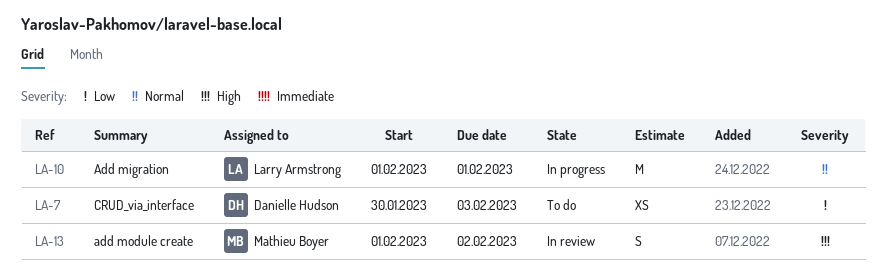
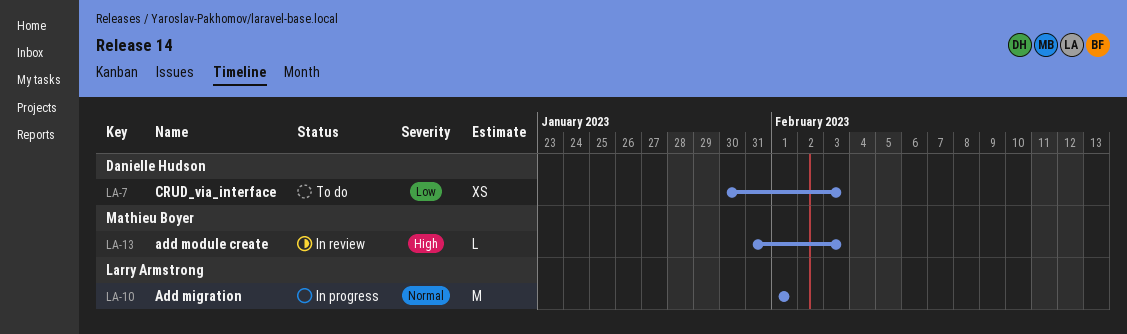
LA-13, estimate: S -> L
LA-13, start: Feb 1 -> Jan 31
LA-13, due: Feb 2 -> Feb 3

